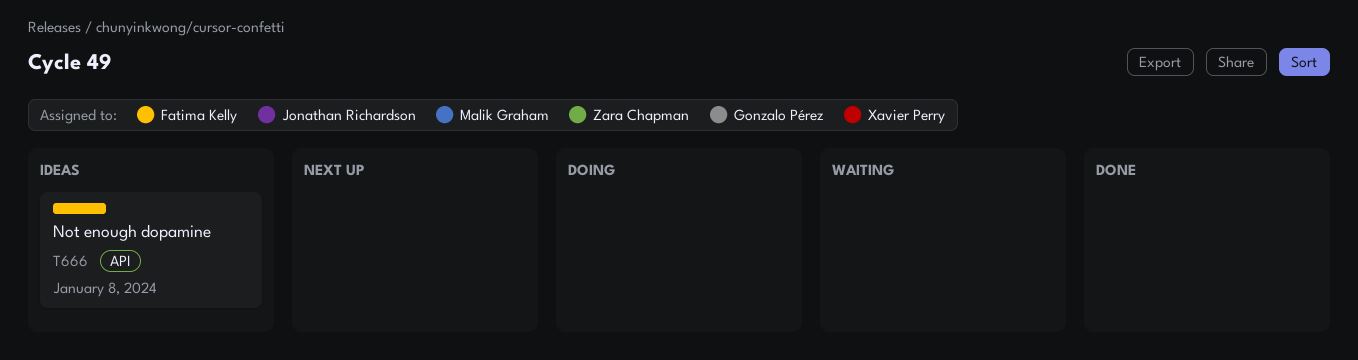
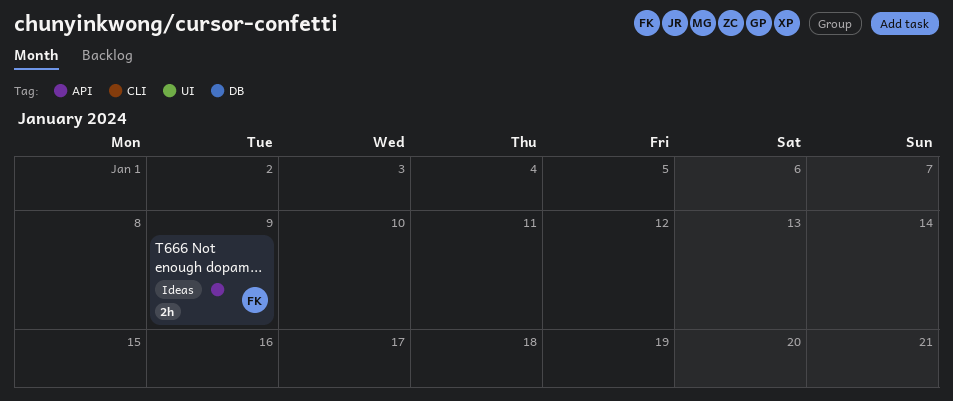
T666, due: Jan 8 -> Jan 9

